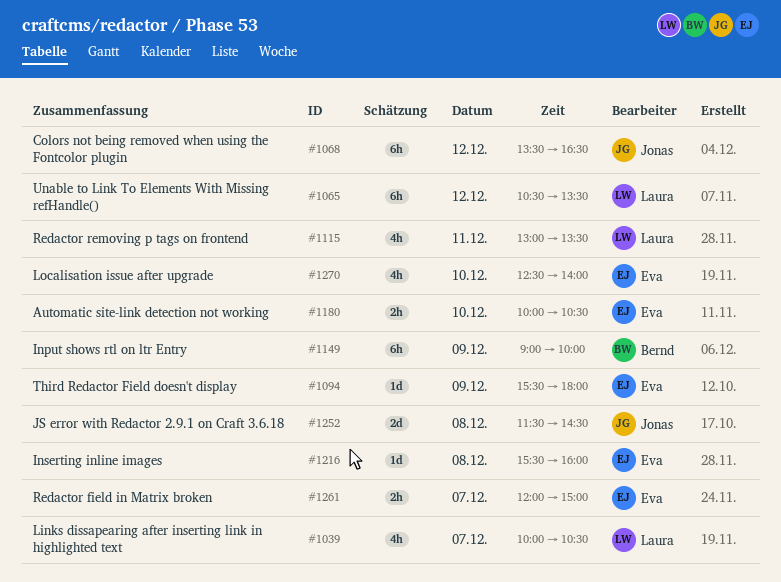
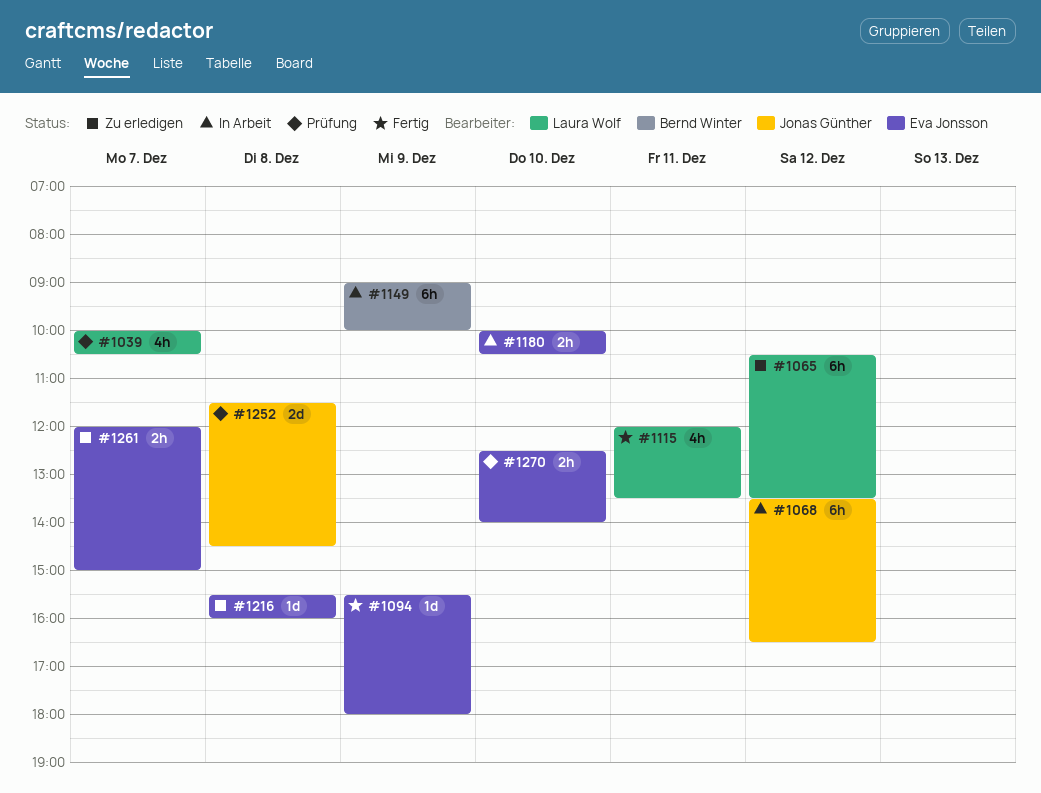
#1115, begins: 13:00 -> 12:00
#1270, estimate: 4h -> 2h

